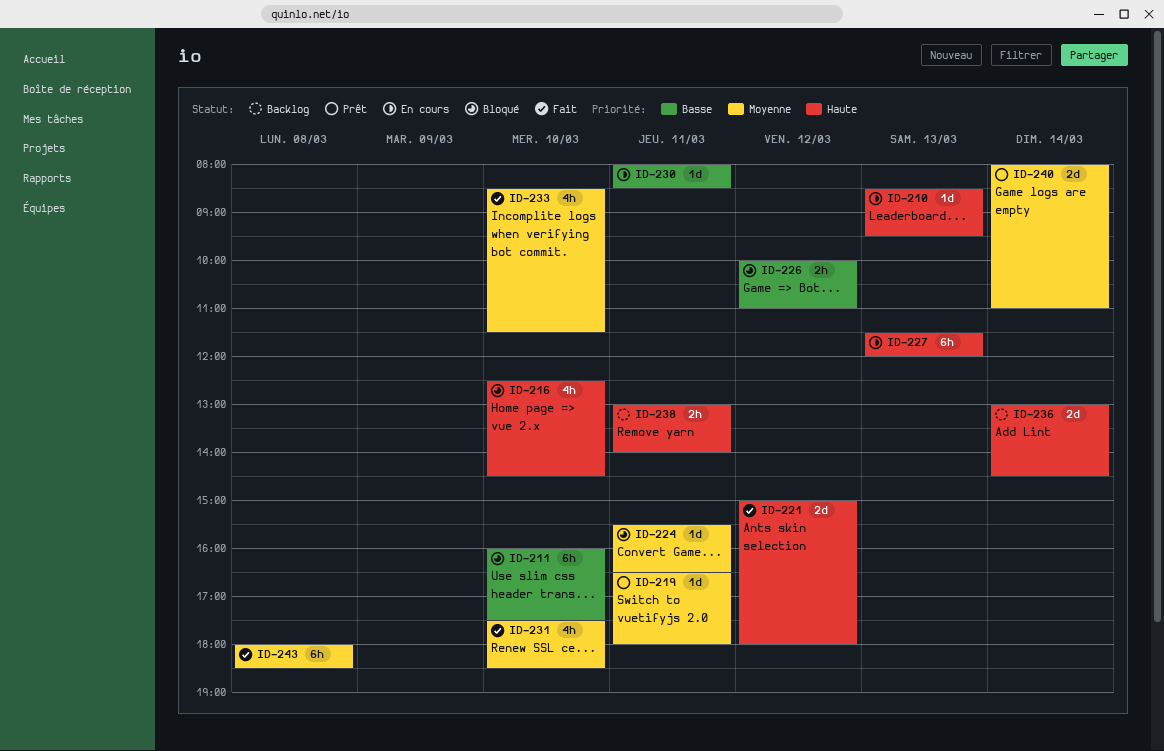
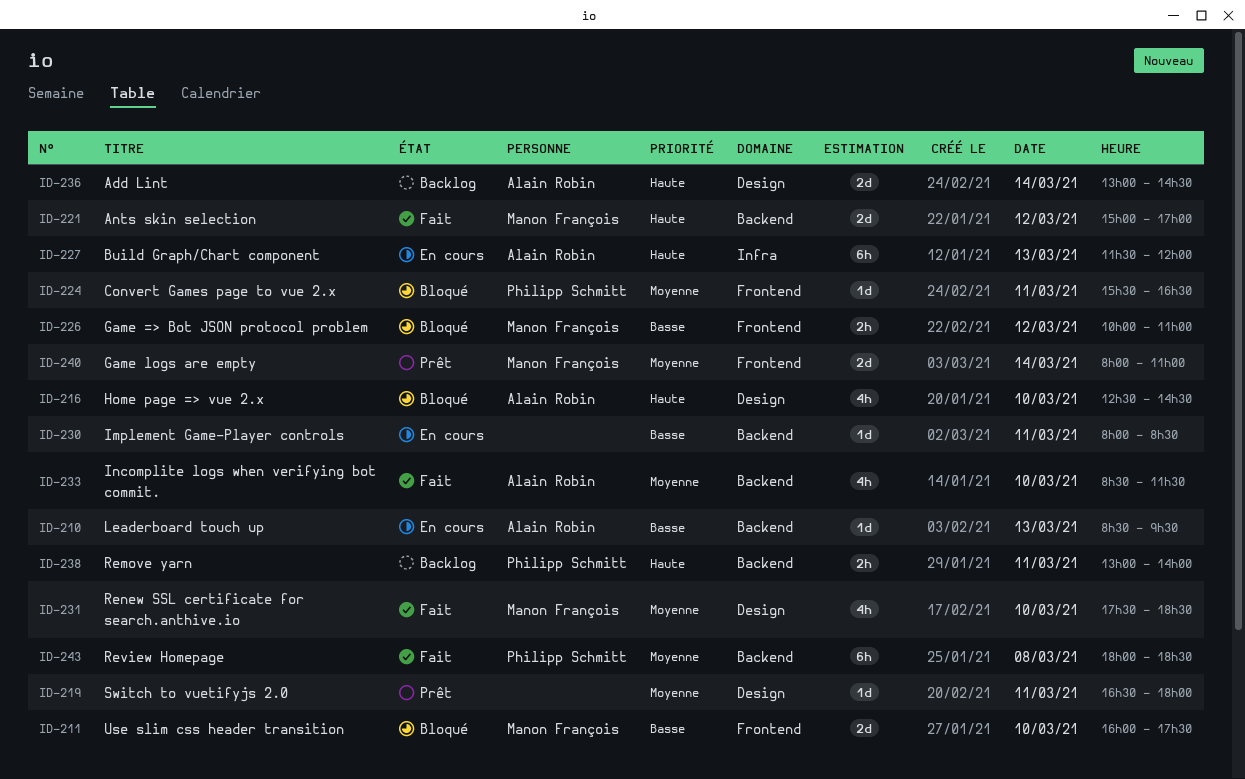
ID-210, priority: Haute -> Basse
ID-211, estimate: 6h -> 2d
ID-221, ends: 18:00 -> 17:00

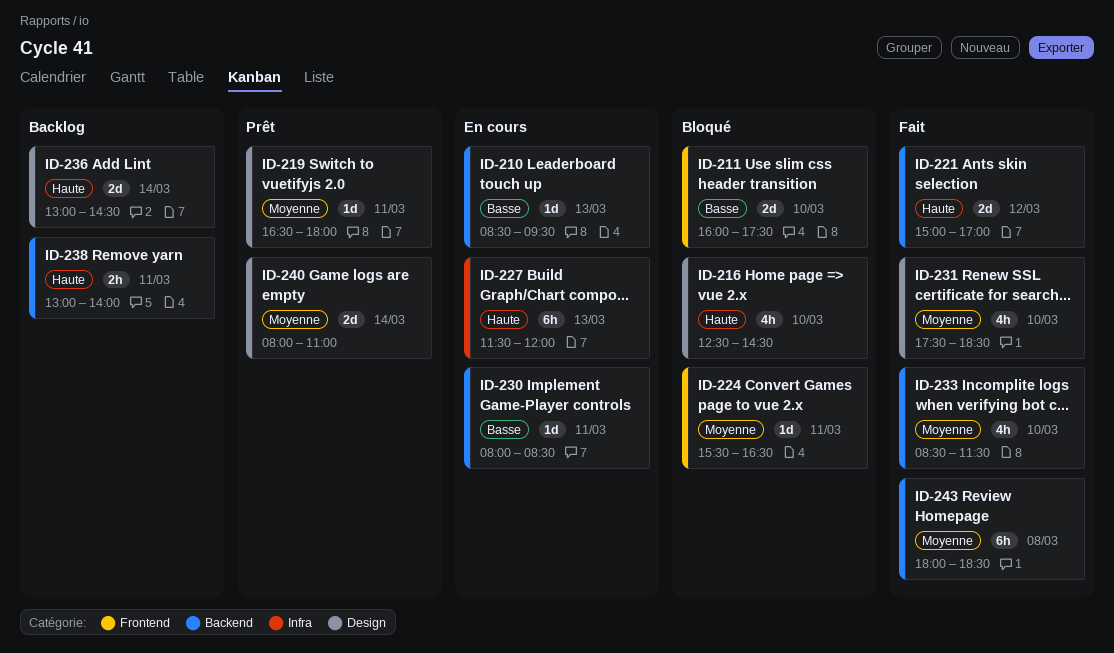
ID-226: present -> none
ID-240, label: Frontend -> Design

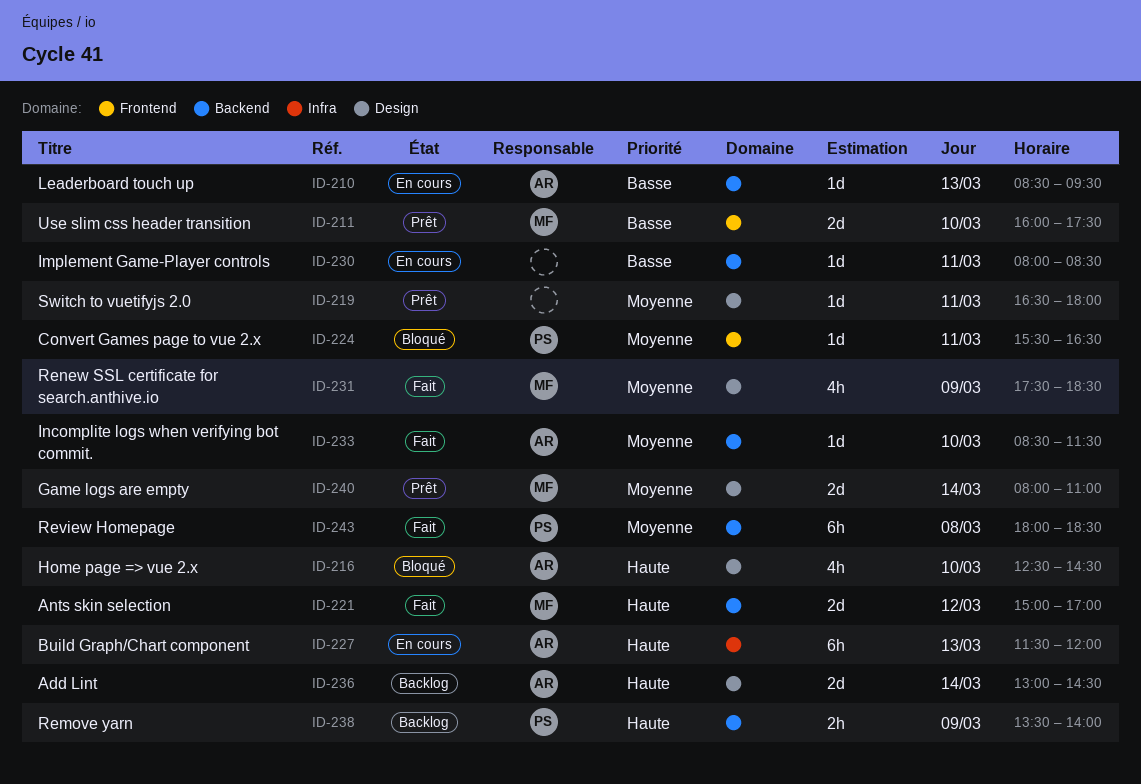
ID-211, status: Bloqué -> Prêt
ID-231, day: Mar 10 -> Mar 9
ID-233, estimate: 4h -> 1d
ID-238, day: Mar 11 -> Mar 9
ID-238, begins: 13:00 -> 13:30

